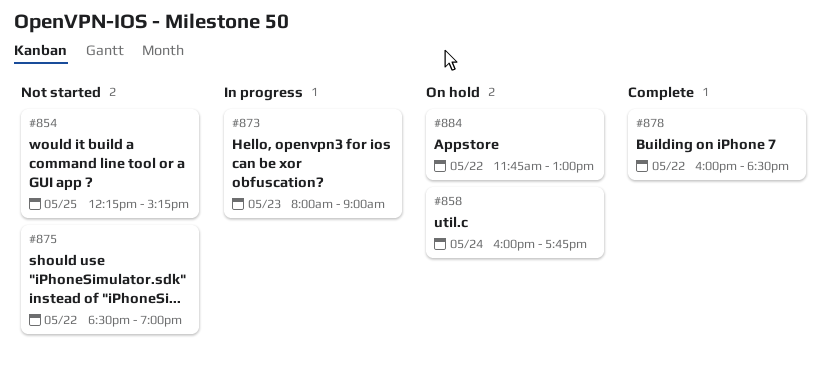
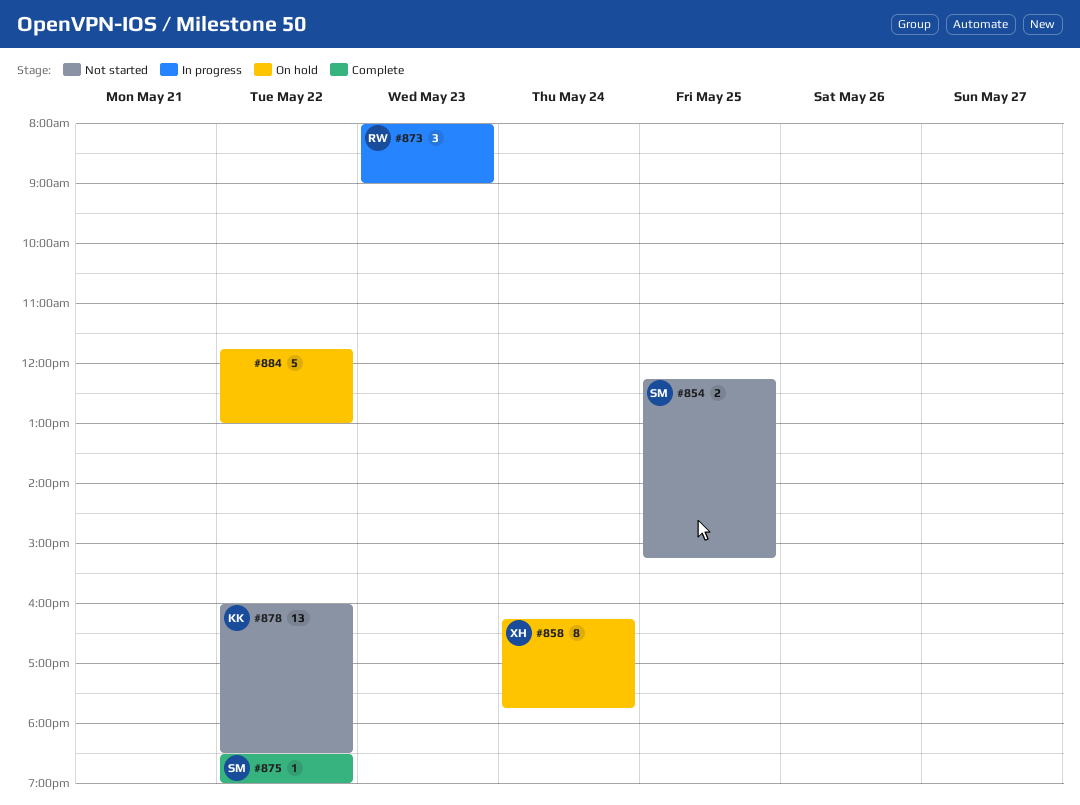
#858, begins: 16:00 -> 16:15
#875, status: Not started -> Complete
#878, status: Complete -> Not started

